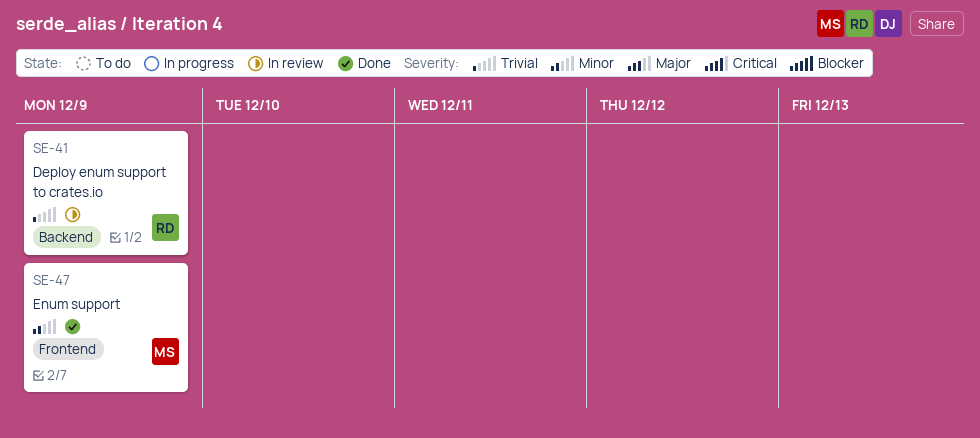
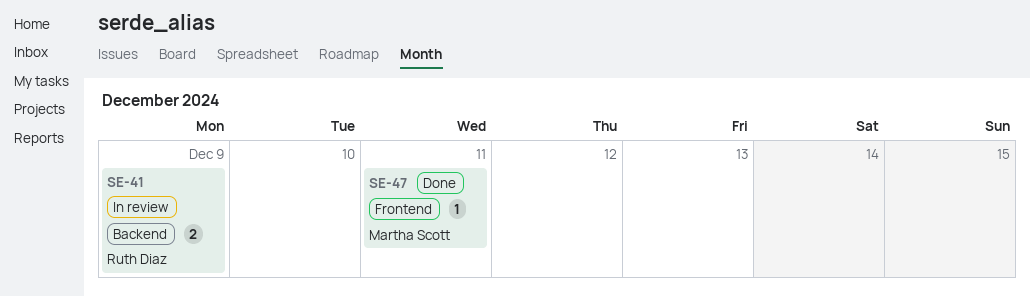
SE-47, due: Dec 9 -> Dec 11

